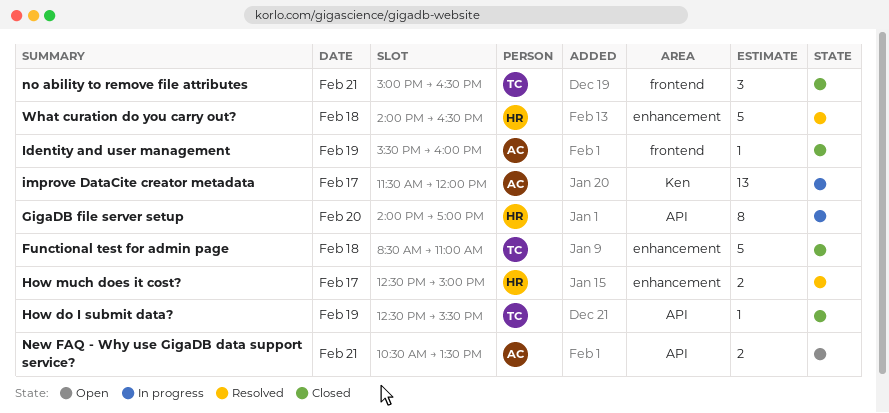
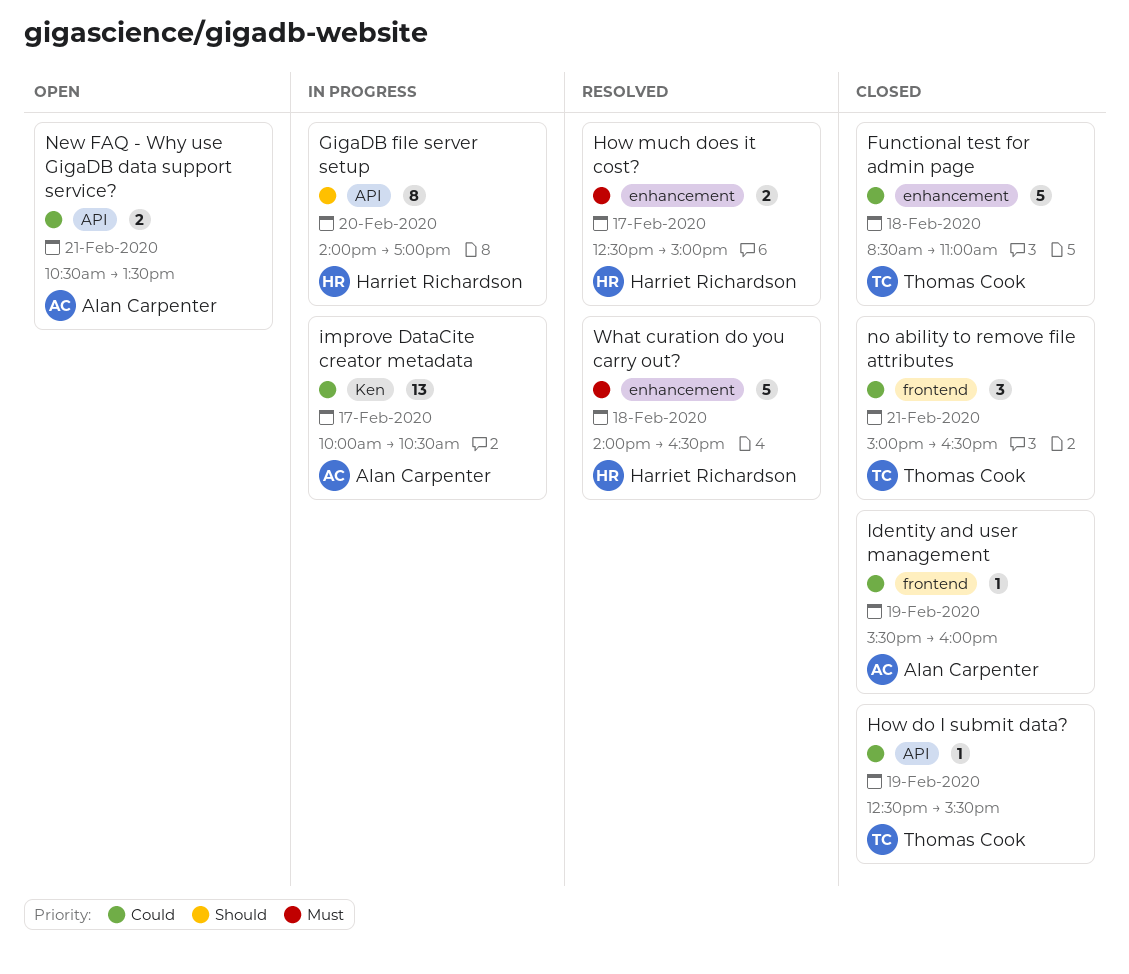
improve DataCite creator metadata, begins: 11:30 -> 10:00
improve DataCite creator metadata, ends: 12:00 -> 10:30

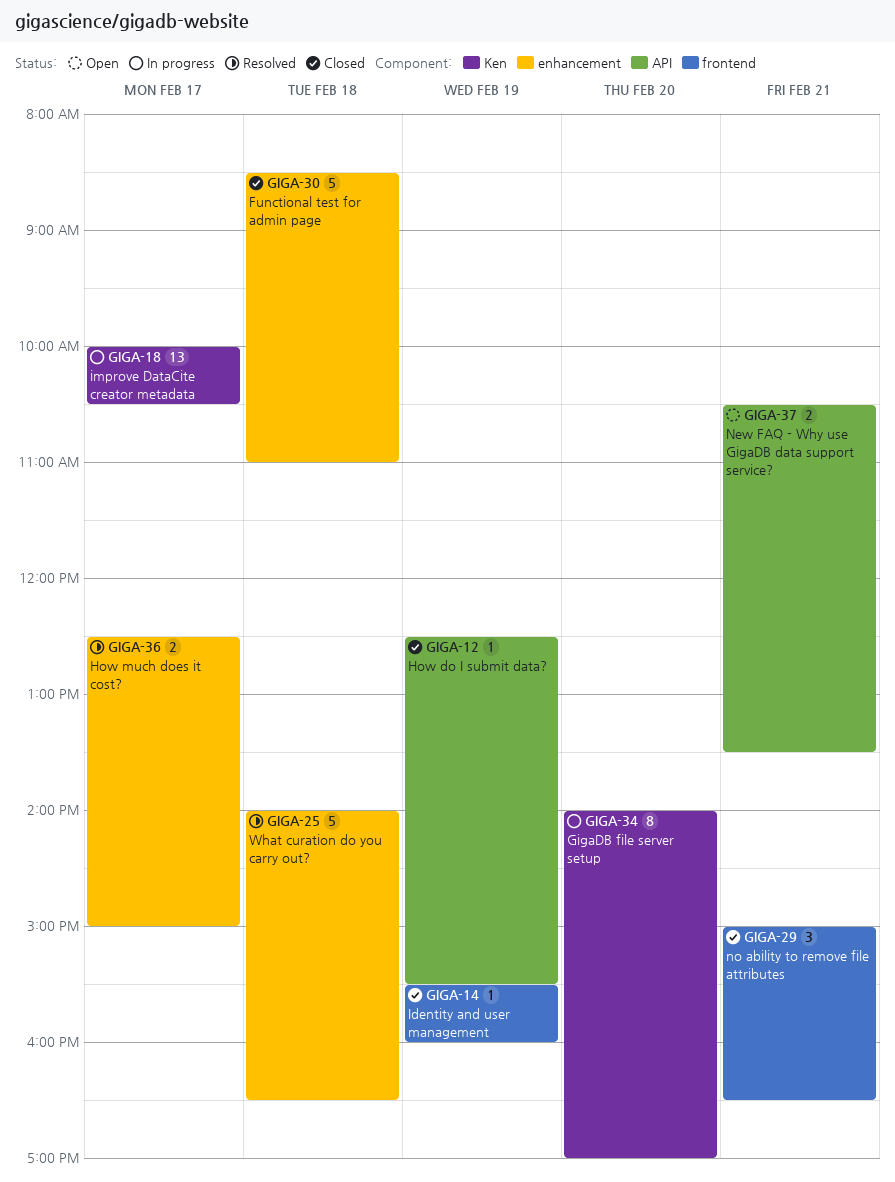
GigaDB file server setup, label: API -> Ken

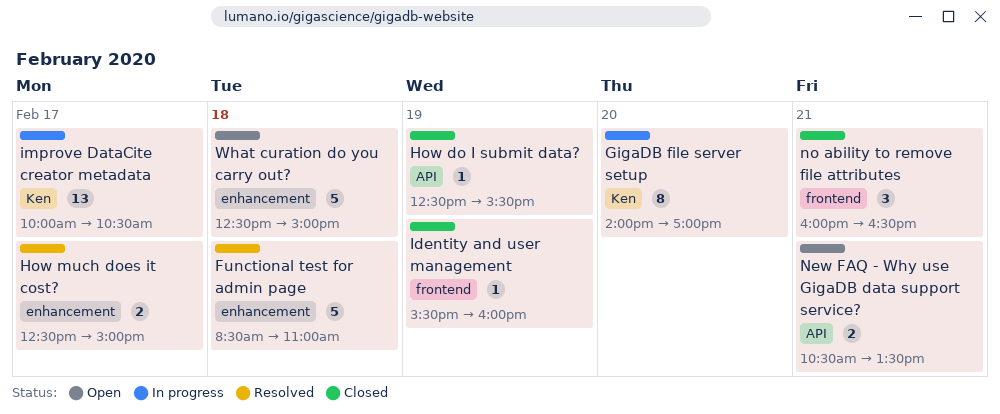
Functional test for admin page, status: Closed -> Resolved
no ability to remove file attributes, begins: 15:00 -> 16:00
What curation do you carry out?, status: Resolved -> Open
What curation do you carry out?, begins: 14:00 -> 12:30
What curation do you carry out?, ends: 16:30 -> 15:00

